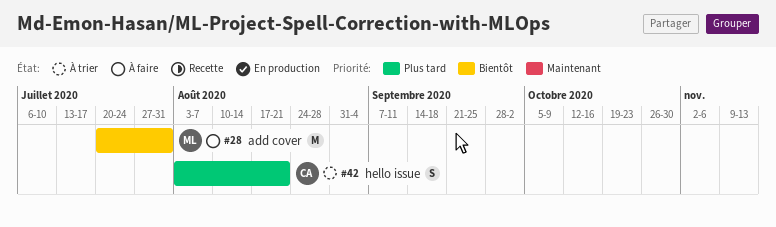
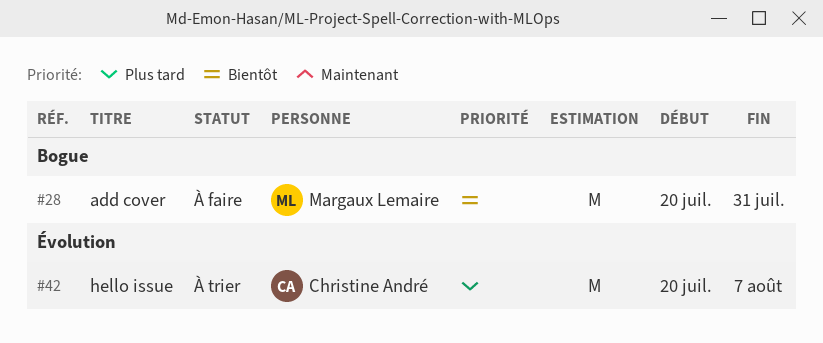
#42, estimate: S -> M
#42, start: Aug 3 -> Jul 20
#42, due: Aug 21 -> Aug 7

